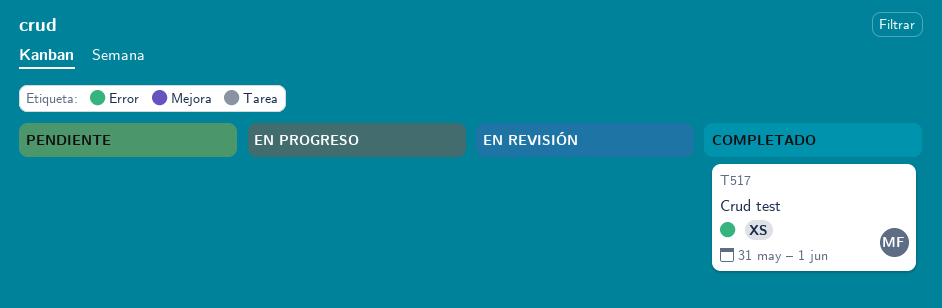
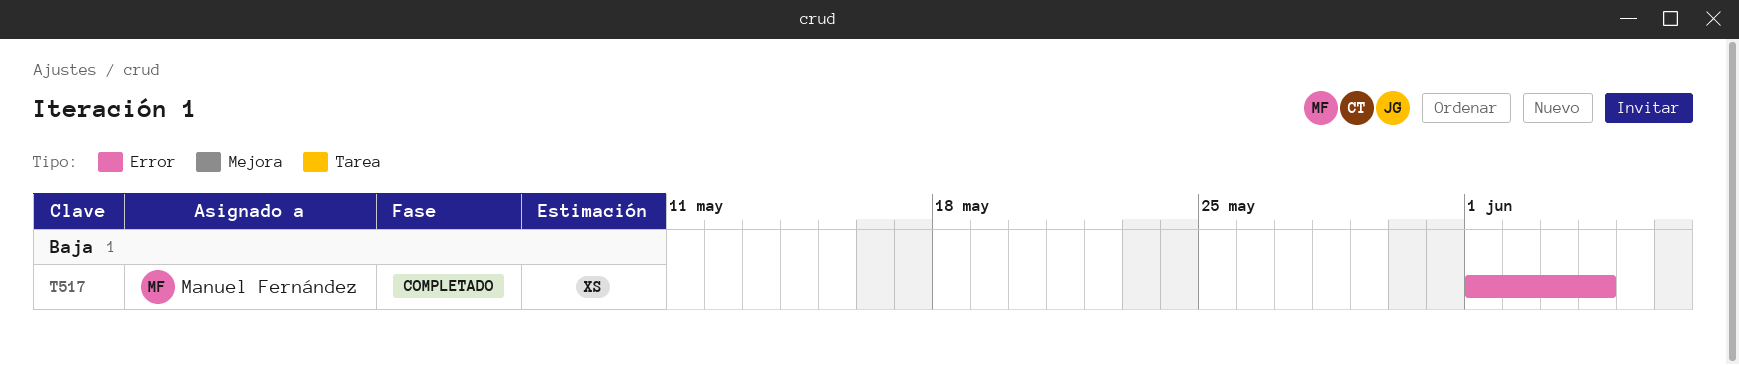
T517, start: May 31 -> Jun 1
T517, due: Jun 1 -> Jun 4

